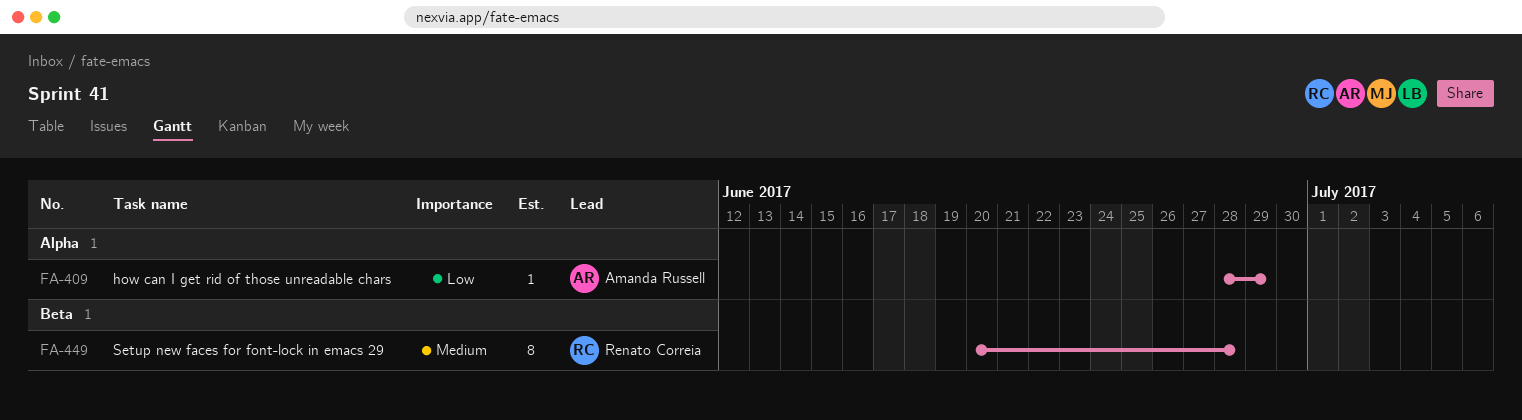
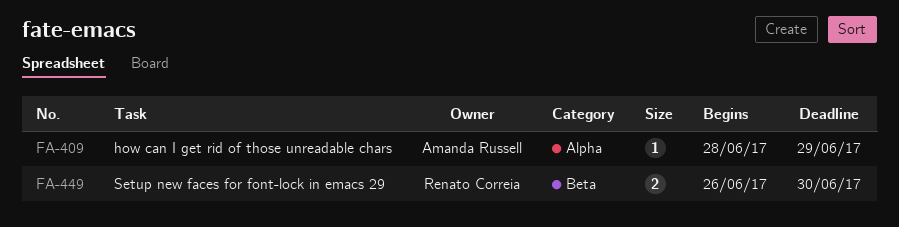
FA-449, estimate: 8 -> 2
FA-449, start: Jun 20 -> Jun 26
FA-449, due: Jun 28 -> Jun 30

